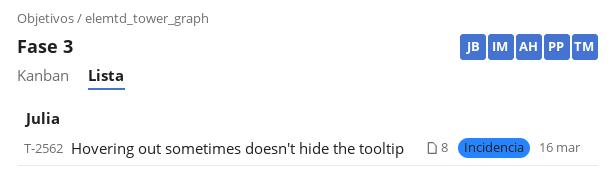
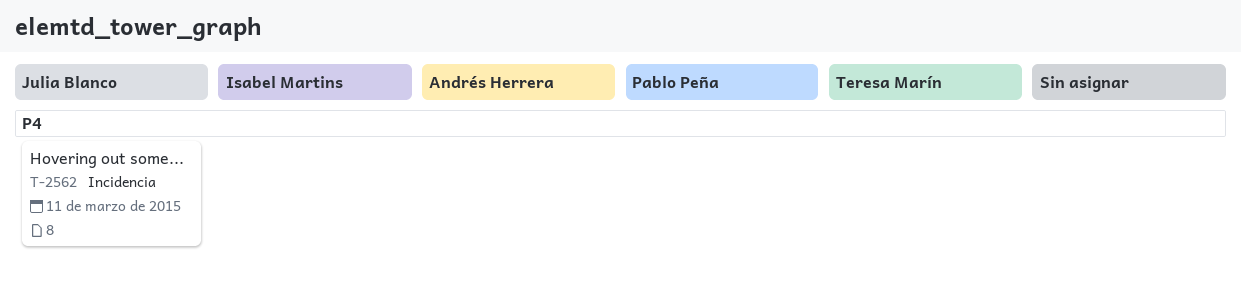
T-2562, due: Mar 16 -> Mar 11

